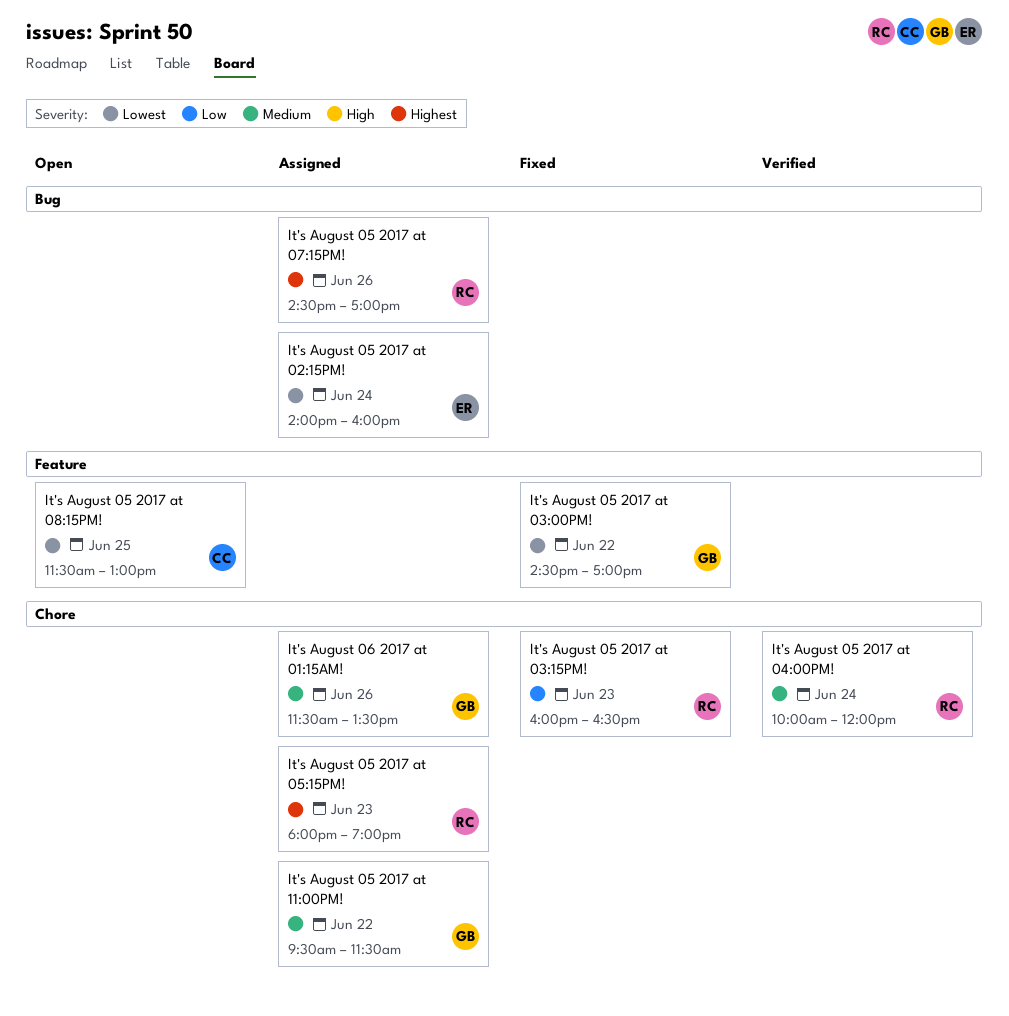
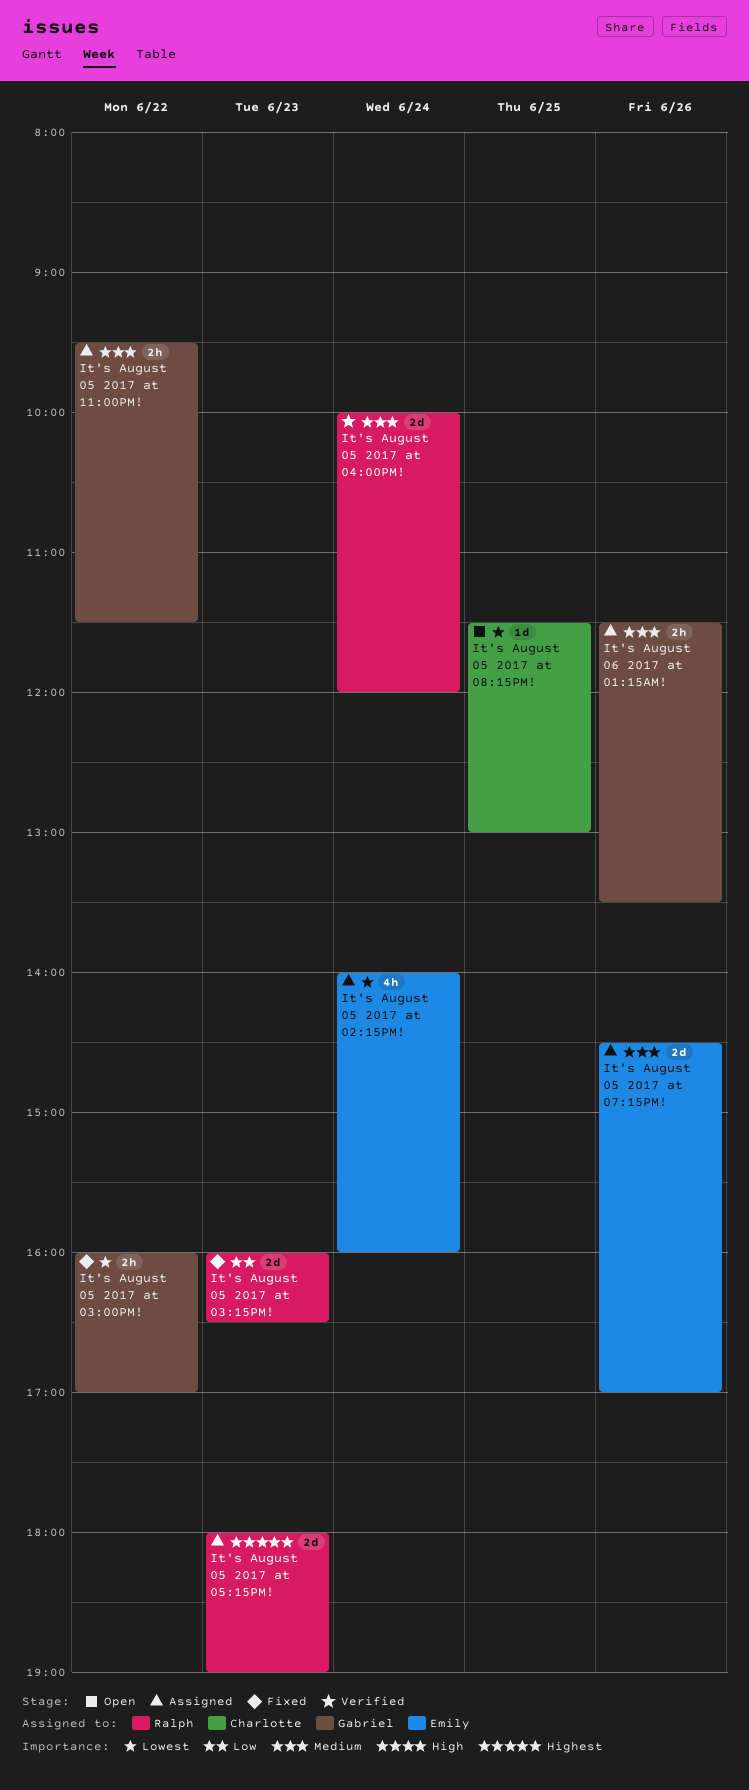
It's August 05 2017 at 03:00PM!, begins: 14:30 -> 16:00
It's August 05 2017 at 07:15PM!, owner: Ralph -> Emily
It's August 05 2017 at 07:15PM!, priority: Highest -> Medium

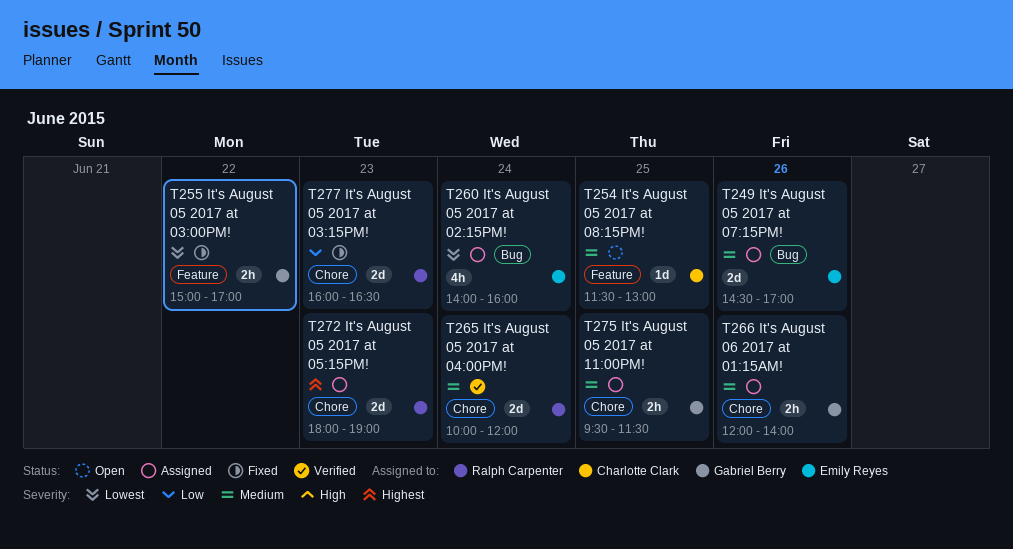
It's August 05 2017 at 03:00PM!, begins: 16:00 -> 15:00
It's August 05 2017 at 08:15PM!, priority: Lowest -> Medium
It's August 05 2017 at 11:00PM!, day: Jun 22 -> Jun 25
It's August 06 2017 at 01:15AM!, begins: 11:30 -> 12:00
It's August 06 2017 at 01:15AM!, ends: 13:30 -> 14:00

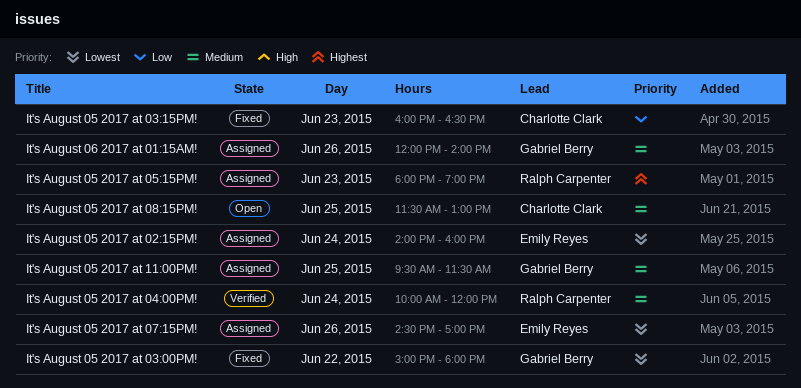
It's August 05 2017 at 03:00PM!, ends: 17:00 -> 18:00
It's August 05 2017 at 03:15PM!, owner: Ralph Carpenter -> Charlotte Clark
It's August 05 2017 at 07:15PM!, priority: Medium -> Lowest

